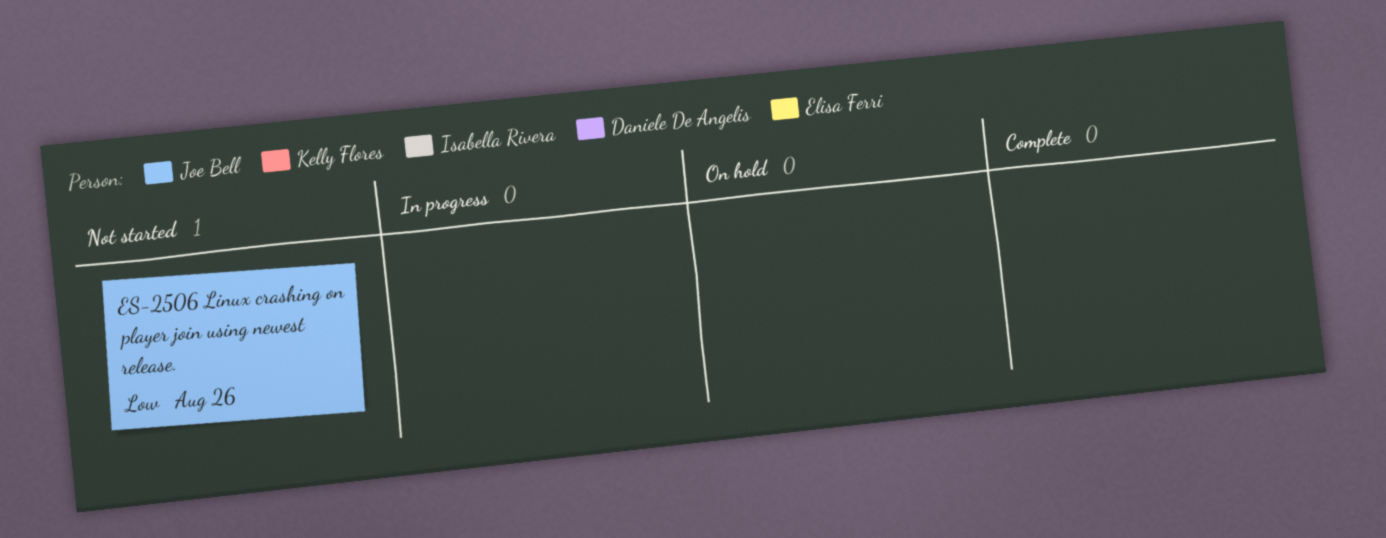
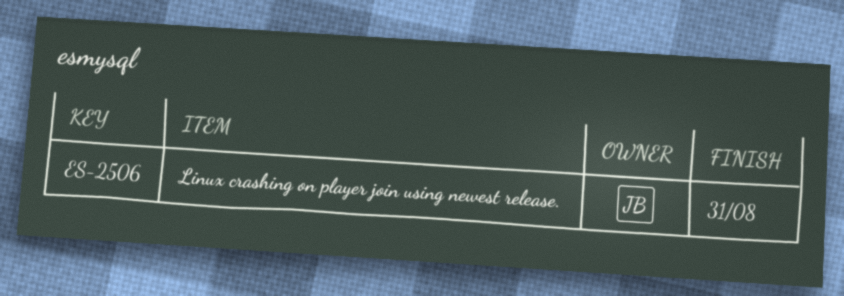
ES-2506, due: Aug 26 -> Aug 31

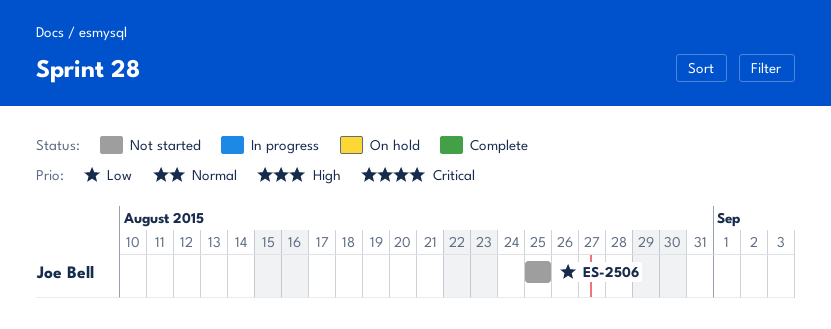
ES-2506, due: Aug 31 -> Aug 25

